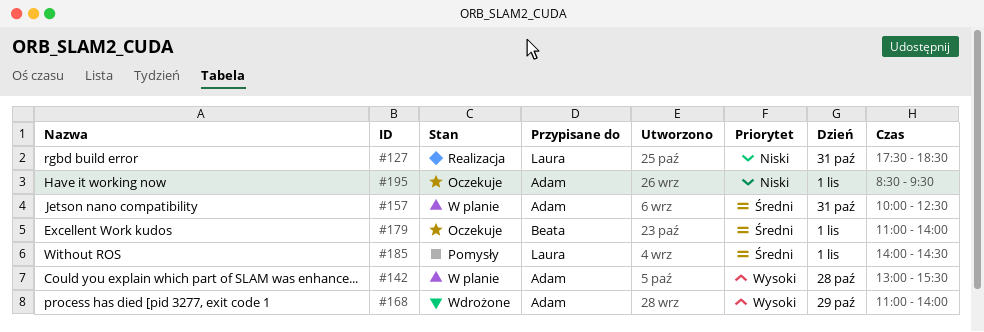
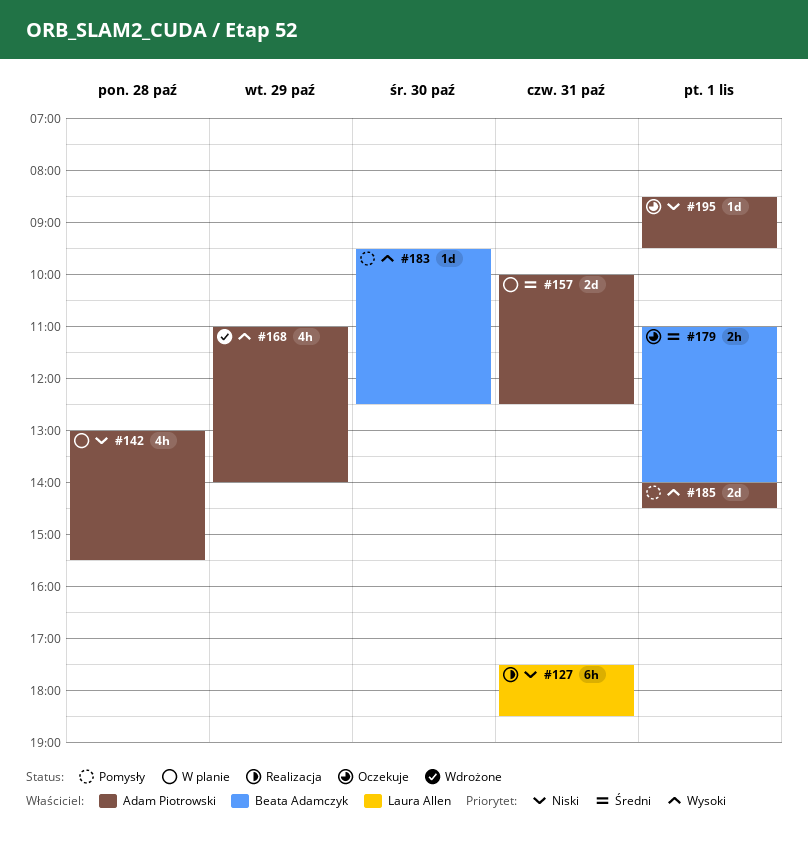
#142, priority: Wysoki -> Niski
#183: none -> present
#185, owner: Laura Allen -> Adam Piotrowski
#185, priority: Średni -> Wysoki

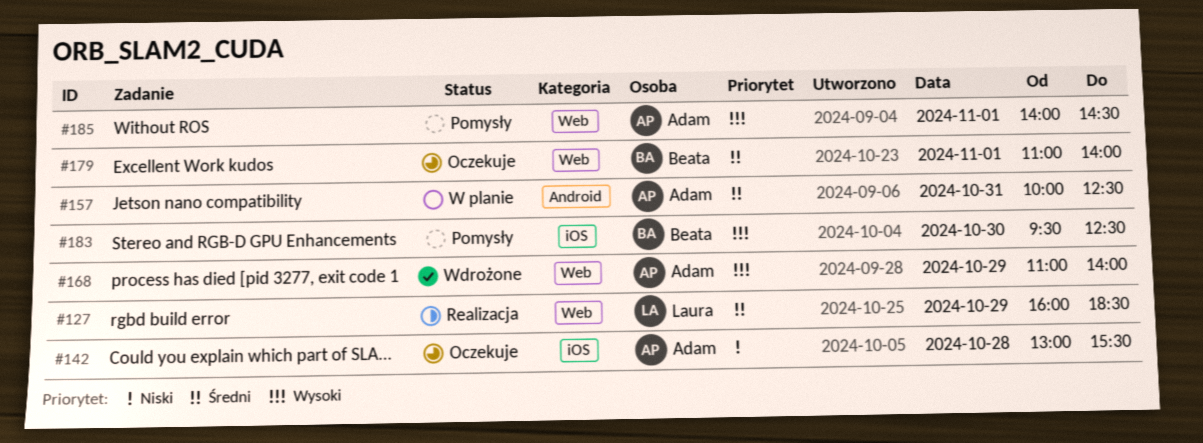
#127, priority: Niski -> Średni
#127, day: Oct 31 -> Oct 29
#127, begins: 17:30 -> 16:00
#142, status: W planie -> Oczekuje
#195: present -> none

